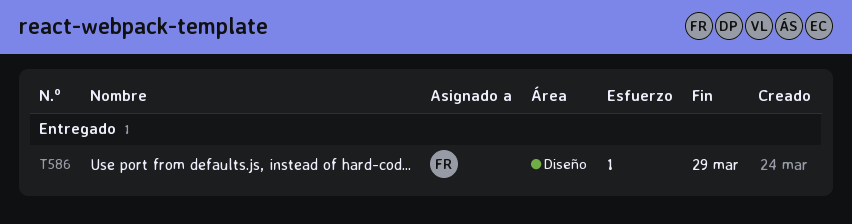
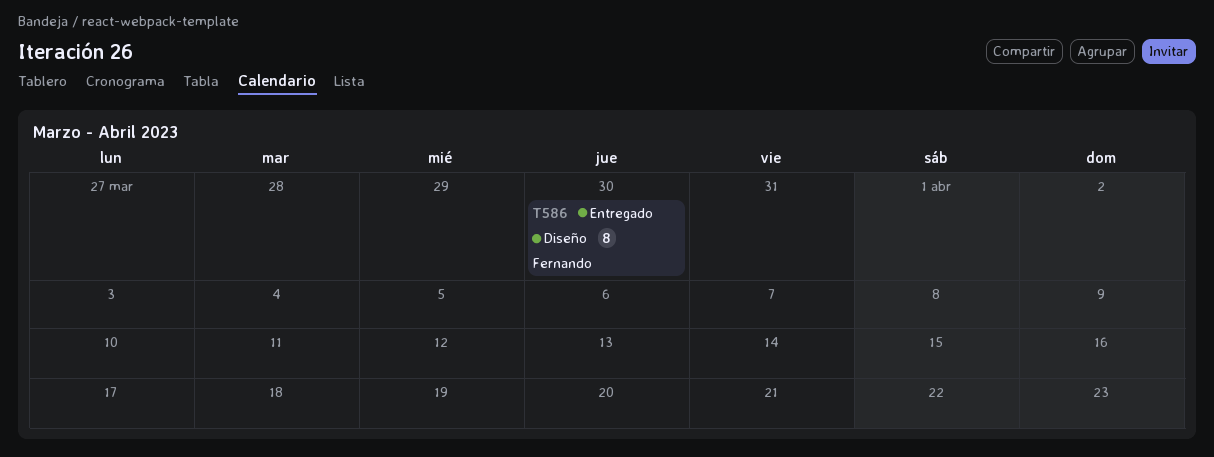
T586, estimate: 1 -> 8
T586, due: Mar 29 -> Mar 30

